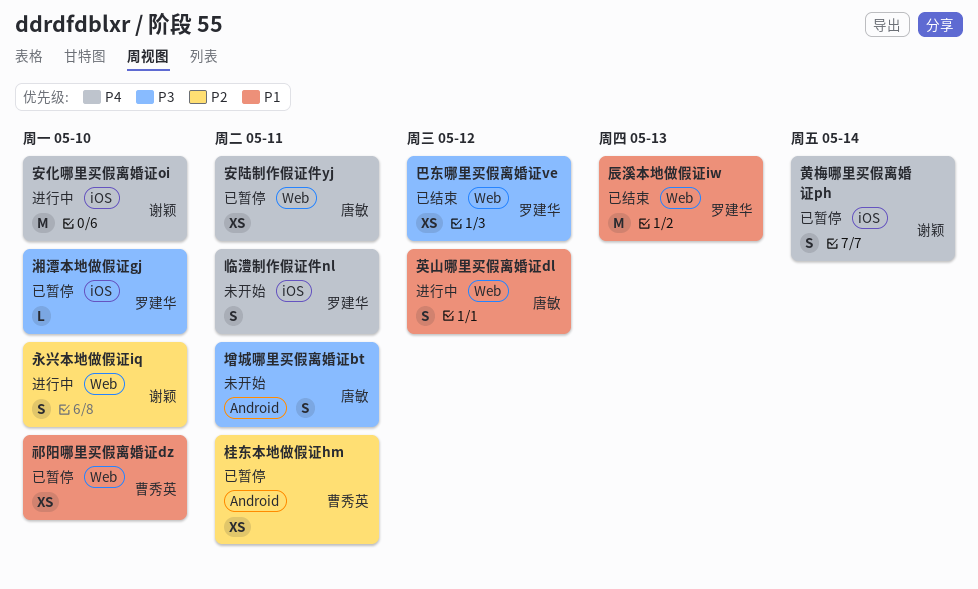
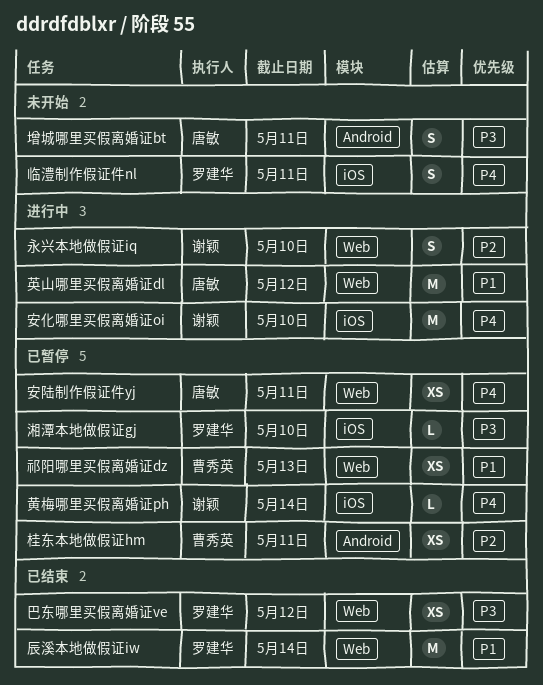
祁阳哪里买假离婚证dz, due: May 10 -> May 13
英山哪里买假离婚证dl, estimate: S -> M
辰溪本地做假证iw, due: May 13 -> May 14
黄梅哪里买假离婚证ph, estimate: S -> L

